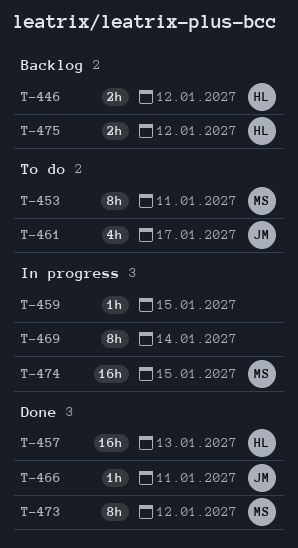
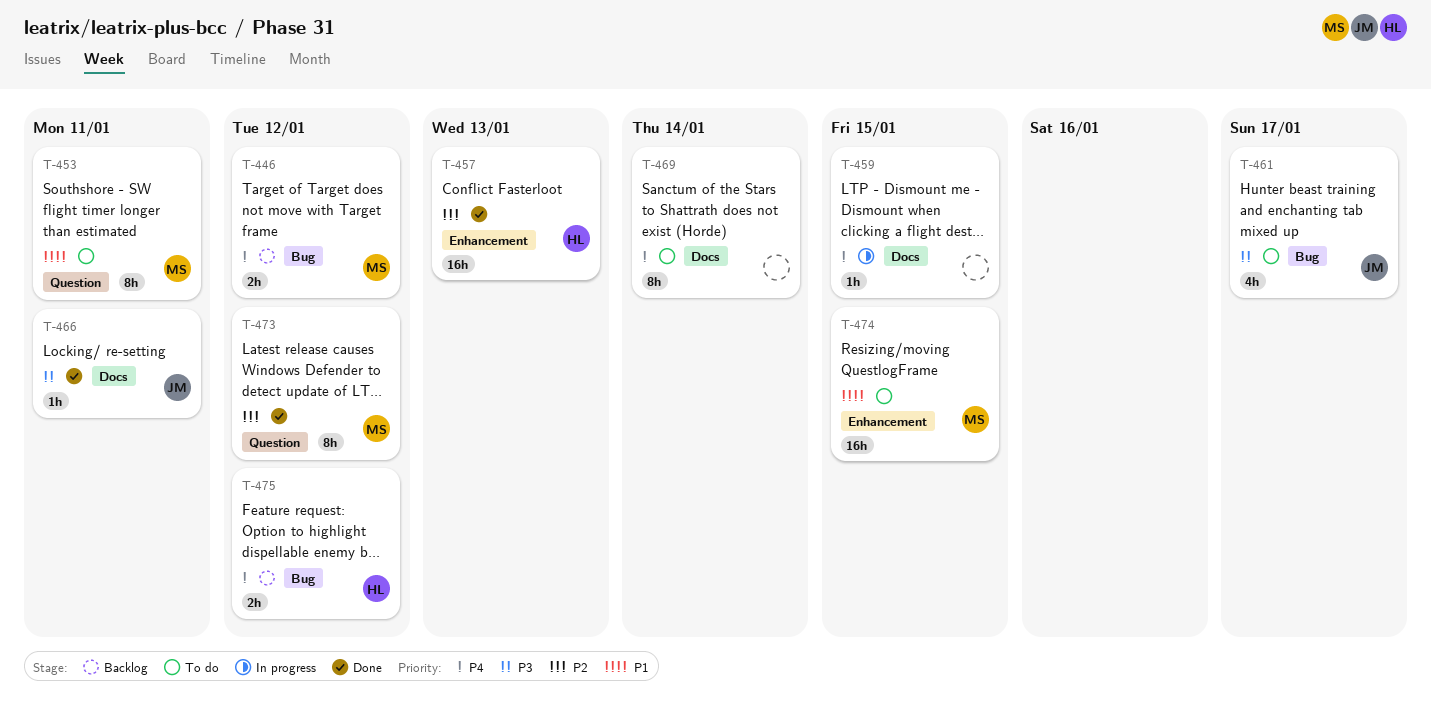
T-446, owner: HL -> MS
T-469, status: In progress -> To do
T-474, status: In progress -> To do

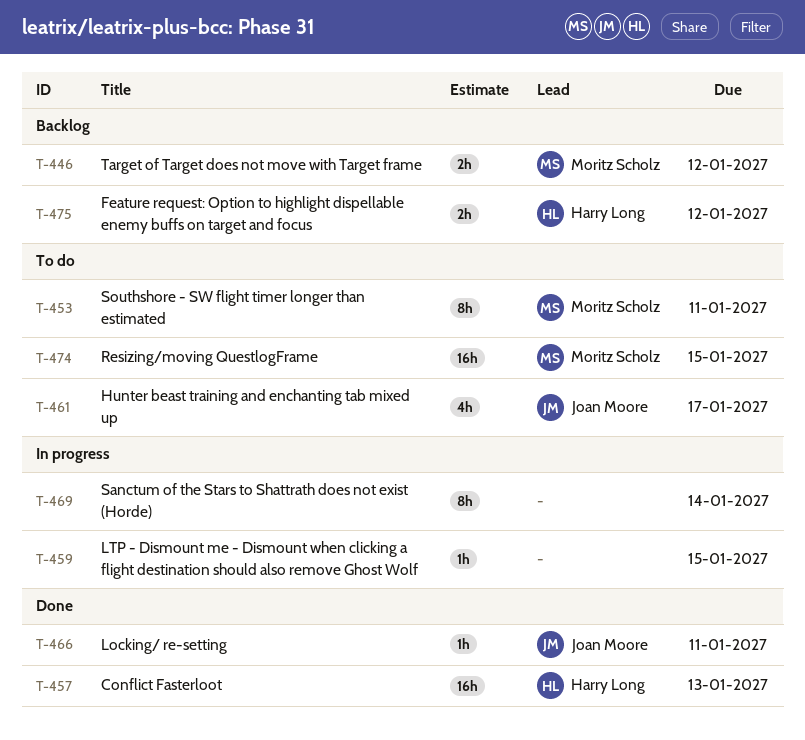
T-469, status: To do -> In progress
T-473: present -> none

